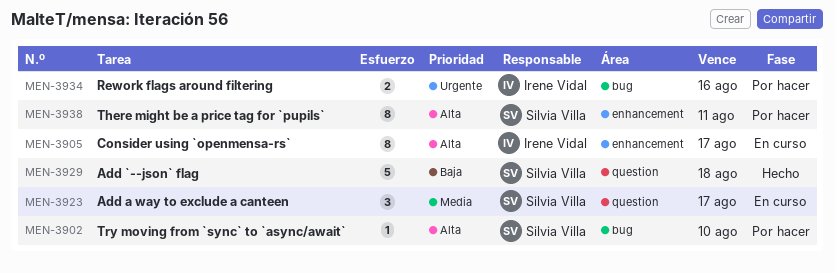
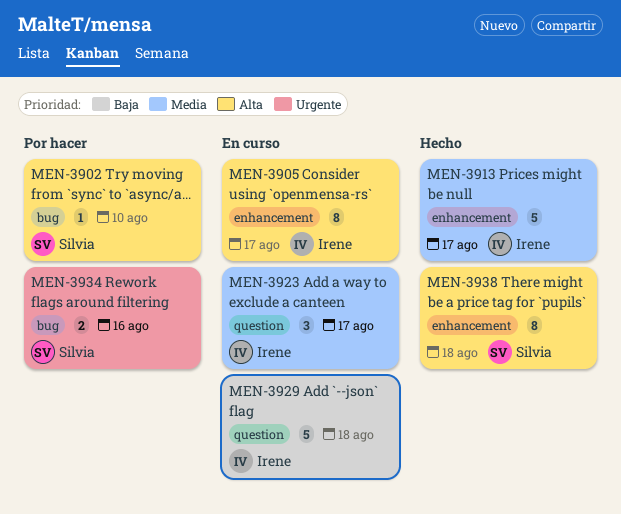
MEN-3913: none -> present
MEN-3923, owner: Silvia Villa -> Irene Vidal
MEN-3929, status: Hecho -> En curso
MEN-3929, owner: Silvia Villa -> Irene Vidal
MEN-3934, owner: Irene Vidal -> Silvia Villa
MEN-3938, status: Por hacer -> Hecho
MEN-3938, due: Aug 11 -> Aug 18

